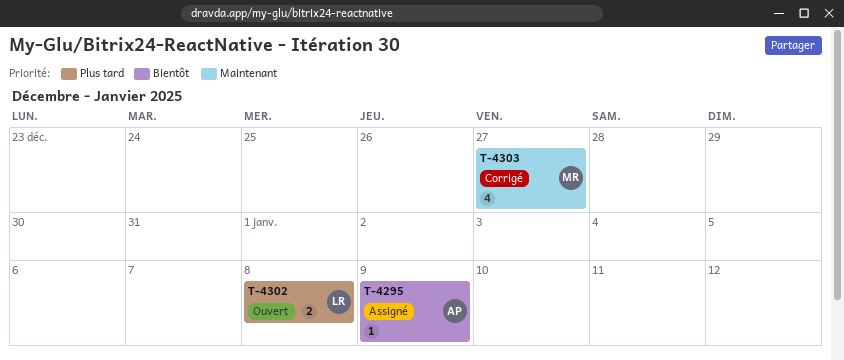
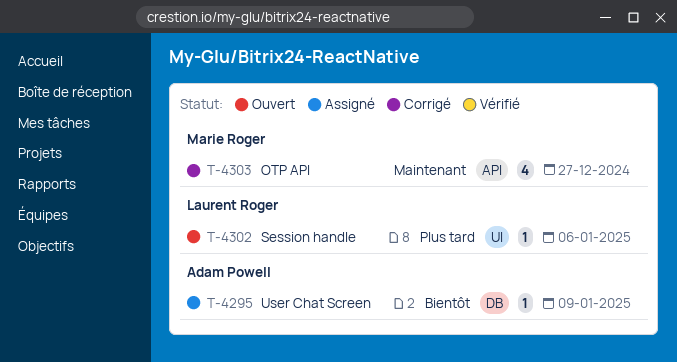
T-4302, estimate: 2 -> 1
T-4302, due: Jan 8 -> Jan 6

